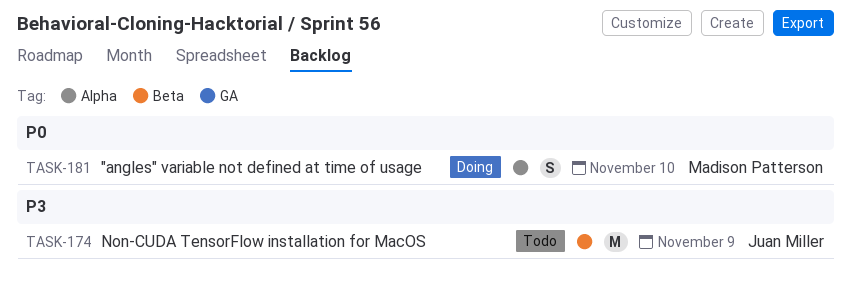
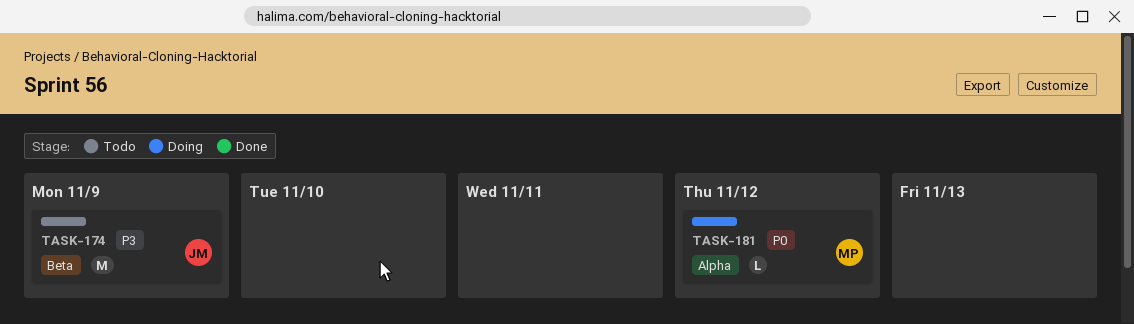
TASK-181, estimate: S -> L
TASK-181, due: Nov 10 -> Nov 12

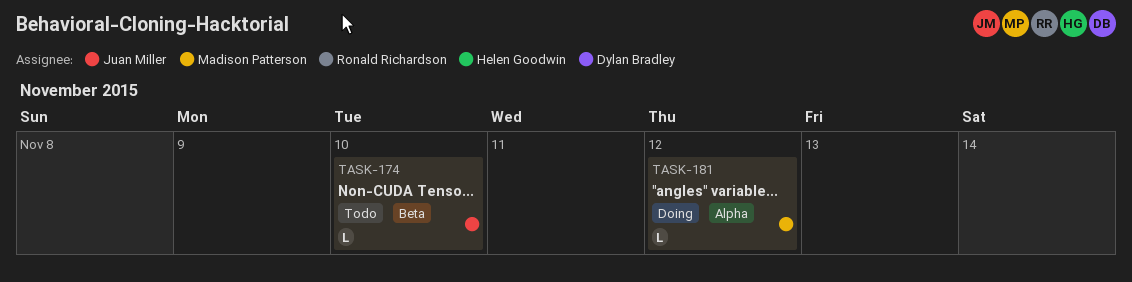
TASK-174, estimate: M -> L
TASK-174, due: Nov 9 -> Nov 10

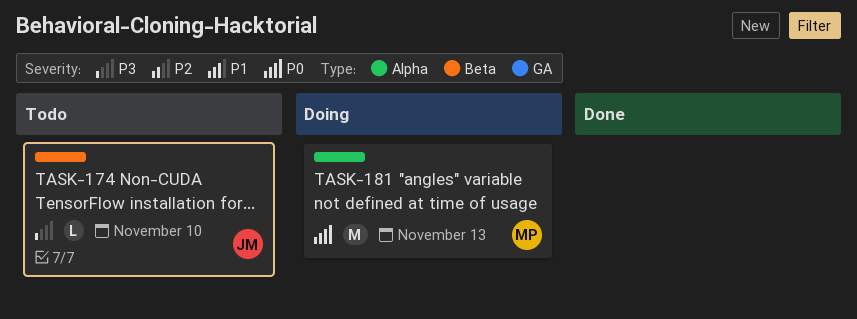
TASK-181, estimate: L -> M
TASK-181, due: Nov 12 -> Nov 13

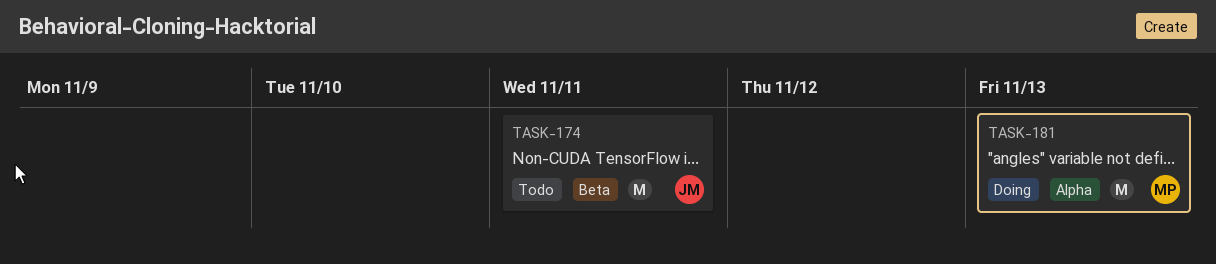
TASK-174, estimate: L -> M
TASK-174, due: Nov 10 -> Nov 11

